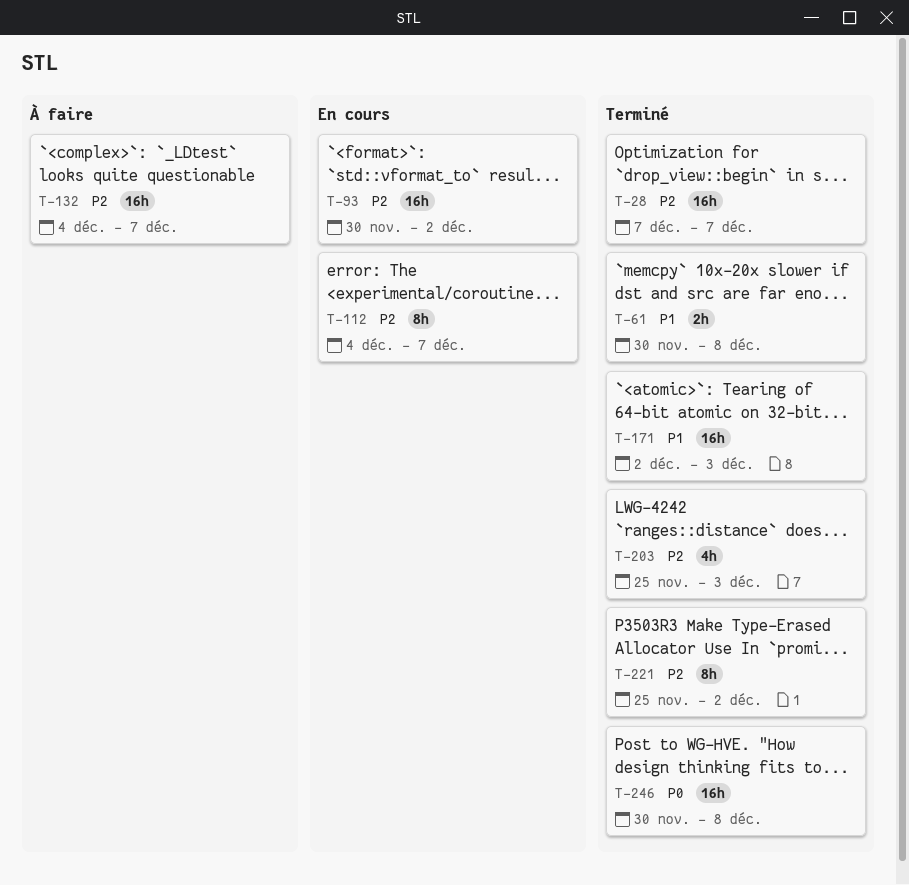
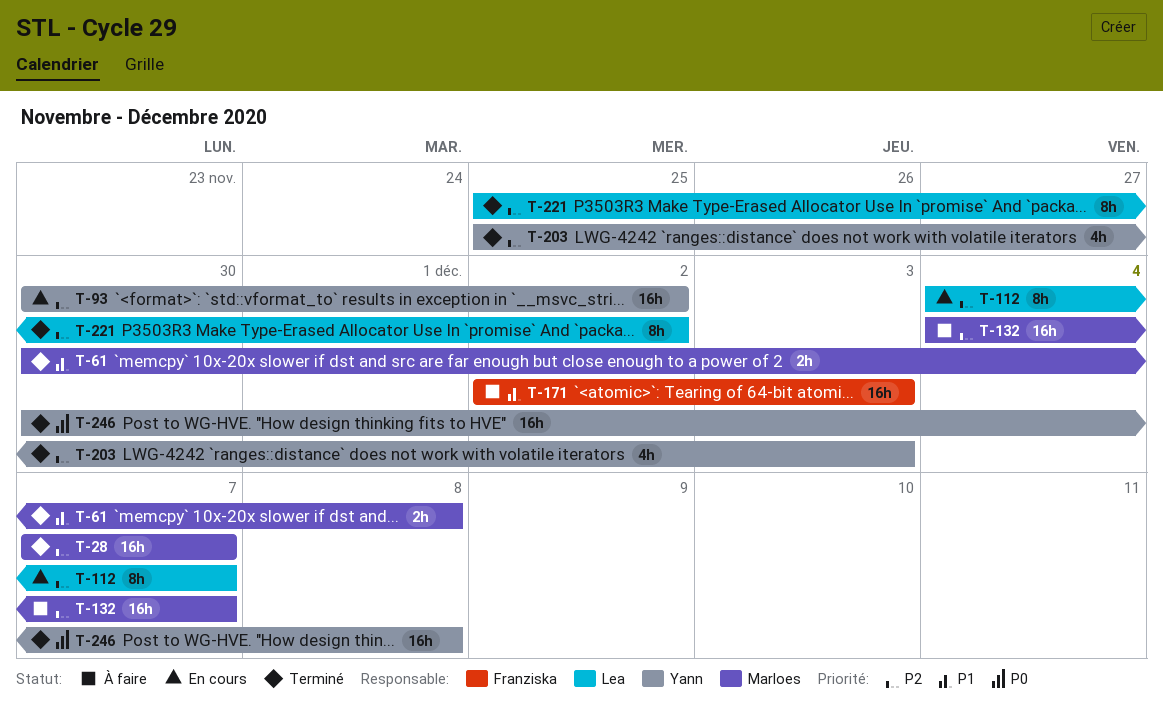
T-171, status: Terminé -> À faire

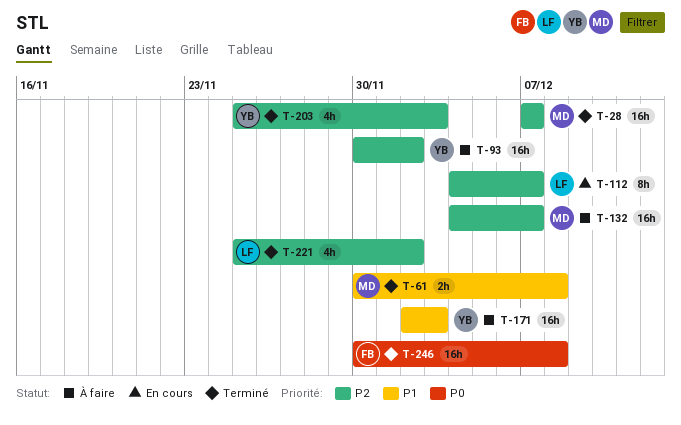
T-93, status: En cours -> À faire
T-171, owner: Franziska -> Yann
T-221, estimate: 8h -> 4h
T-246, owner: Yann -> Franziska

